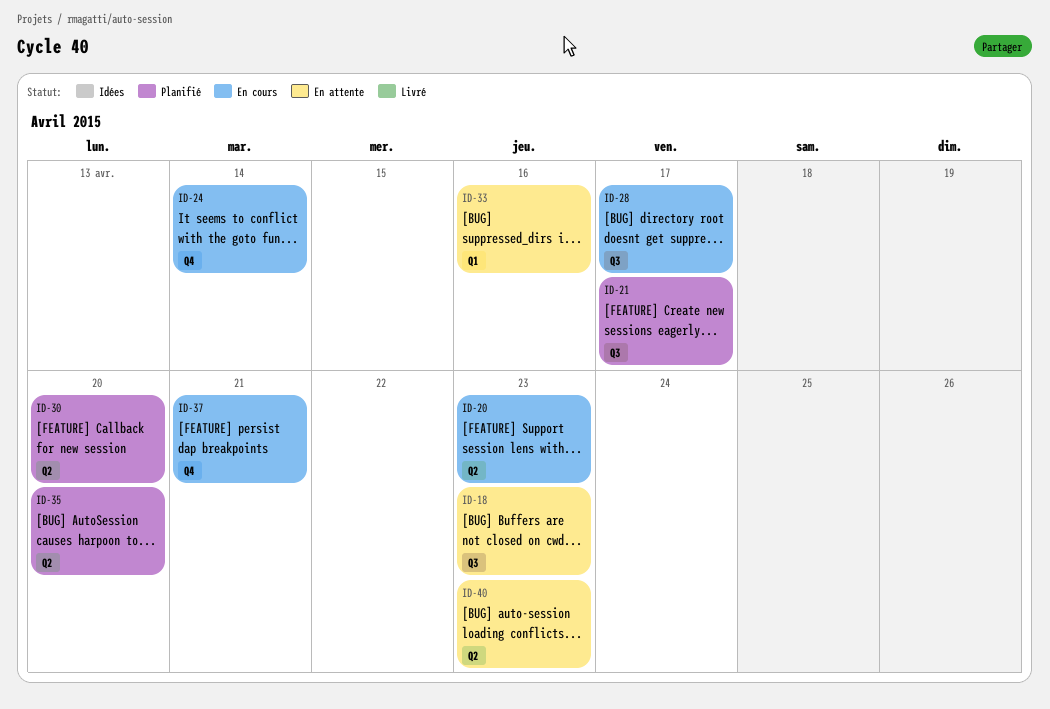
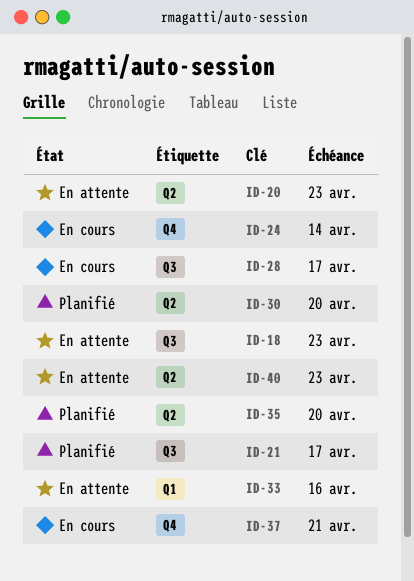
ID-20, status: En cours -> En attente

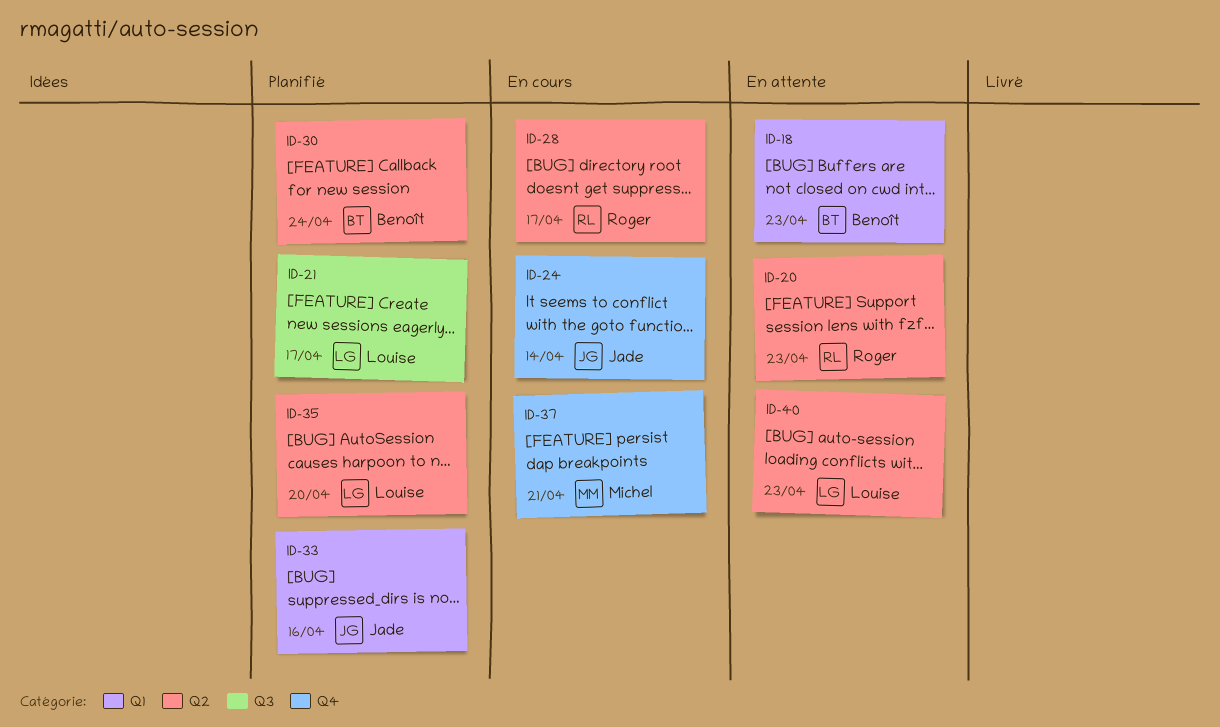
ID-18, label: Q3 -> Q1
ID-28, label: Q3 -> Q2
ID-30, due: Apr 20 -> Apr 24
ID-33, status: En attente -> Planifié

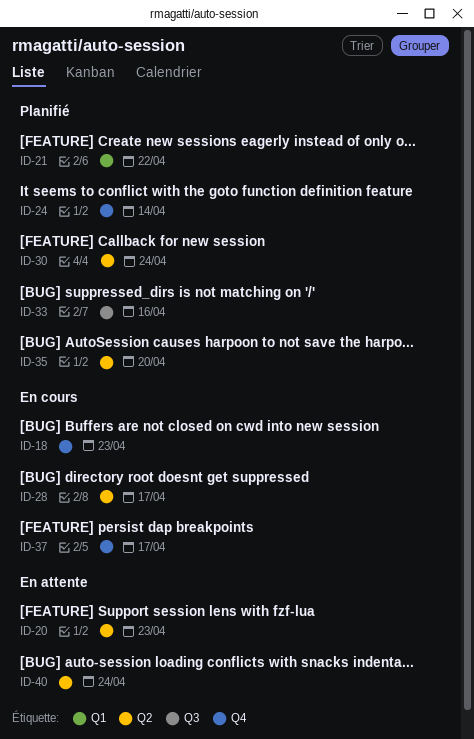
ID-18, status: En attente -> En cours
ID-18, label: Q1 -> Q4
ID-21, label: Q3 -> Q1
ID-21, due: Apr 17 -> Apr 22
ID-24, status: En cours -> Planifié
ID-33, label: Q1 -> Q3
ID-37, due: Apr 21 -> Apr 17
ID-40, due: Apr 23 -> Apr 24

